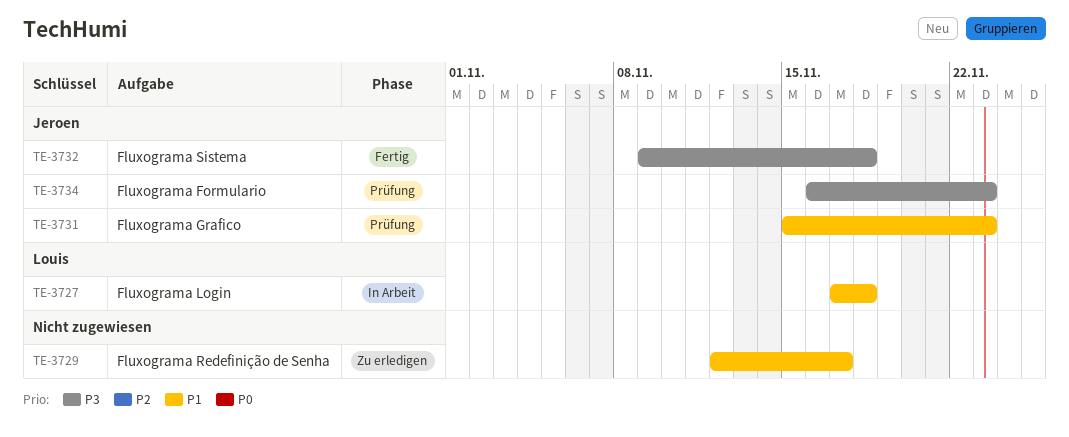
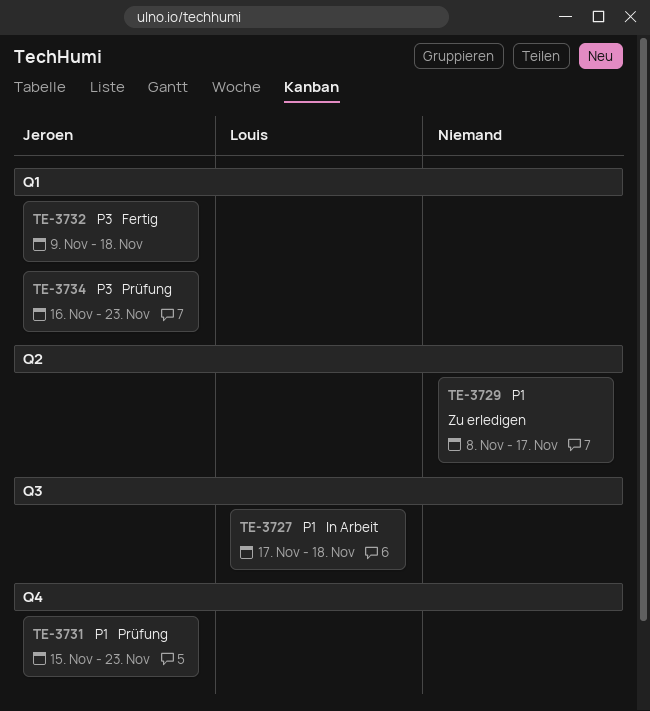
TE-3729, start: Nov 12 -> Nov 8

